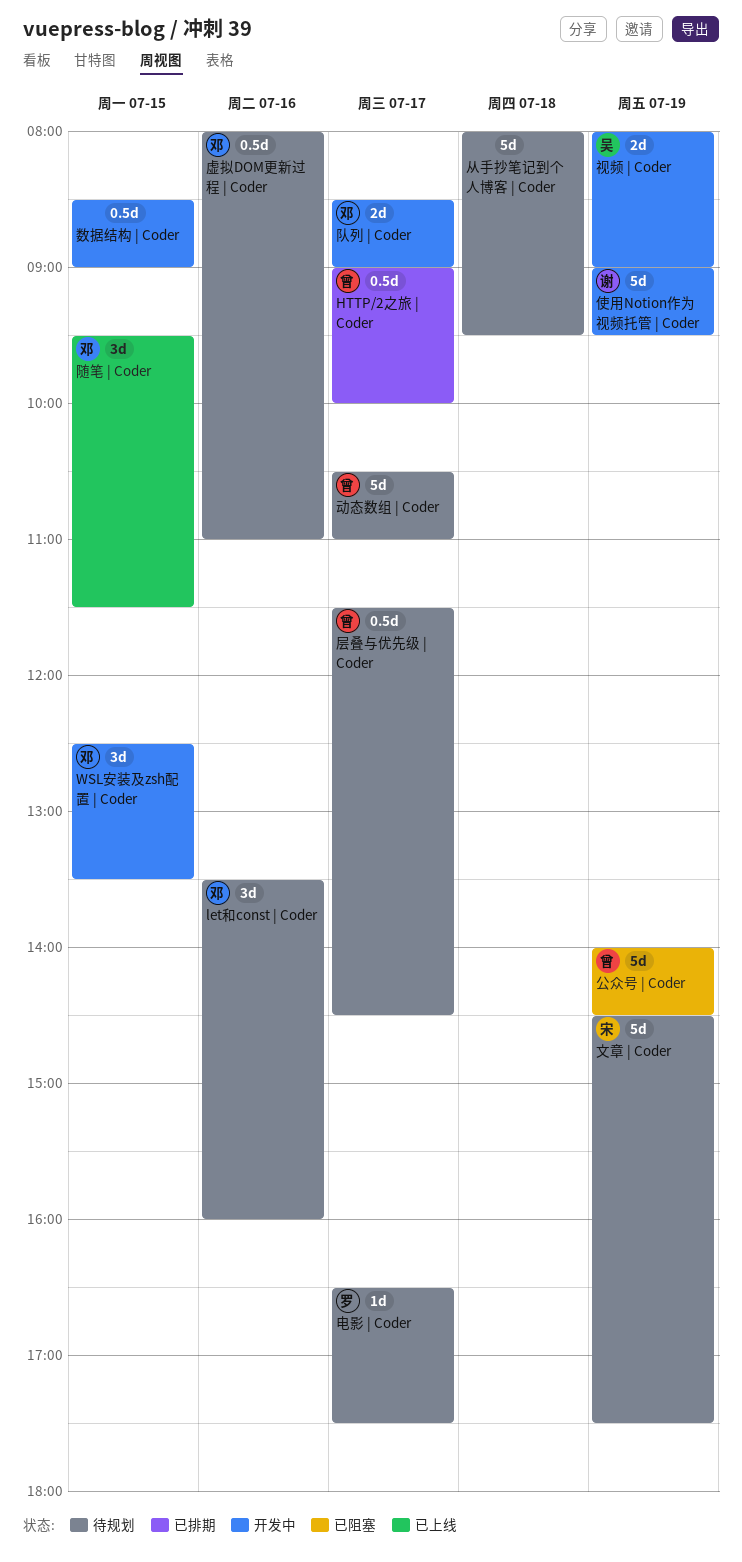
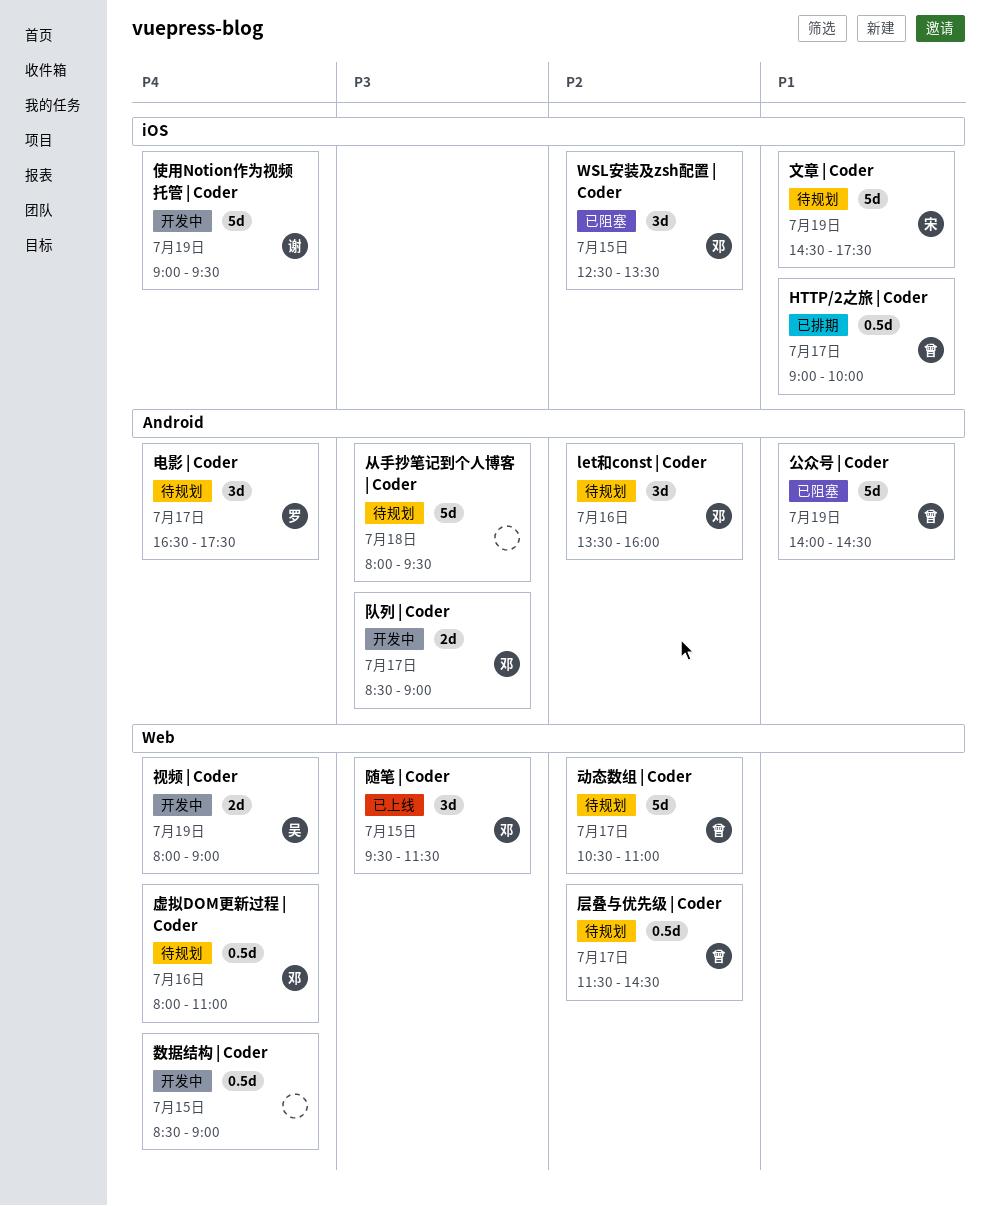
WSL安装及zsh配置 | Coder, status: 开发中 -> 已阻塞
电影 | Coder, estimate: 1d -> 3d

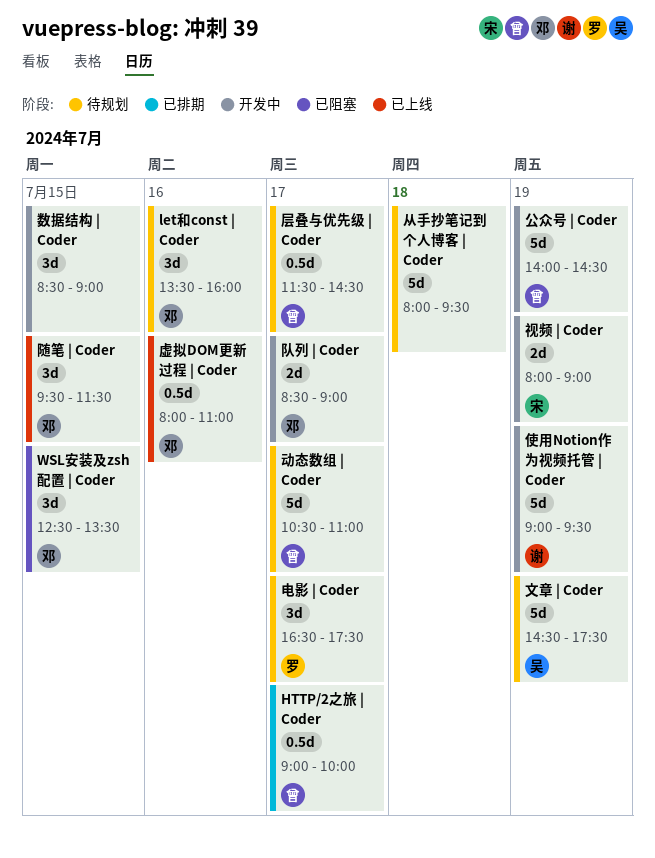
公众号 | Coder, status: 已阻塞 -> 开发中
数据结构 | Coder, estimate: 0.5d -> 3d
文章 | Coder, owner: 宋 -> 吴
虚拟DOM更新过程 | Coder, status: 待规划 -> 已上线
视频 | Coder, owner: 吴 -> 宋

